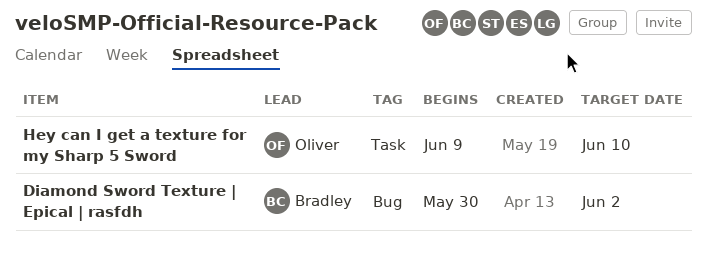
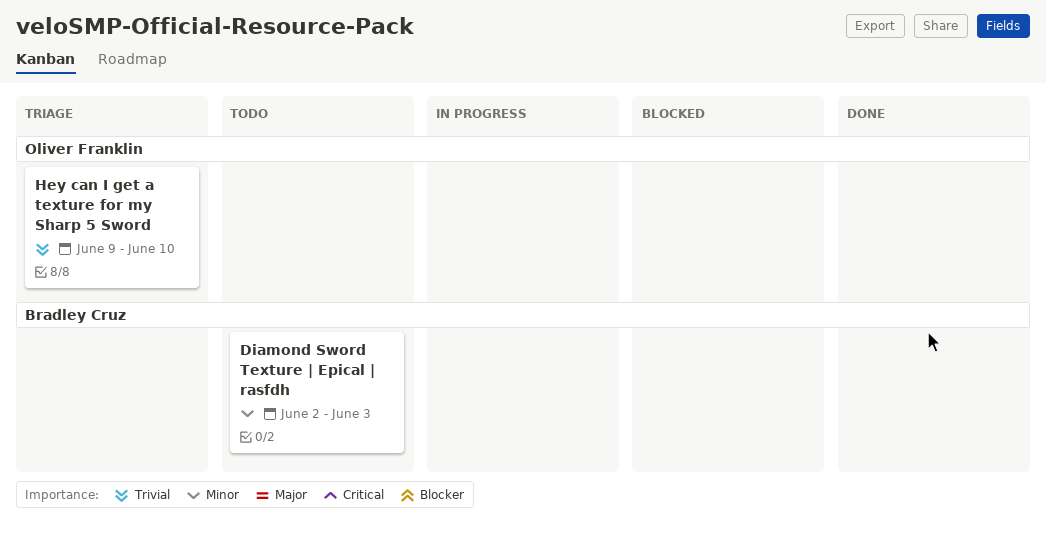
Diamond Sword Texture | Epical | rasfdh, start: May 30 -> Jun 2
Diamond Sword Texture | Epical | rasfdh, due: Jun 2 -> Jun 3

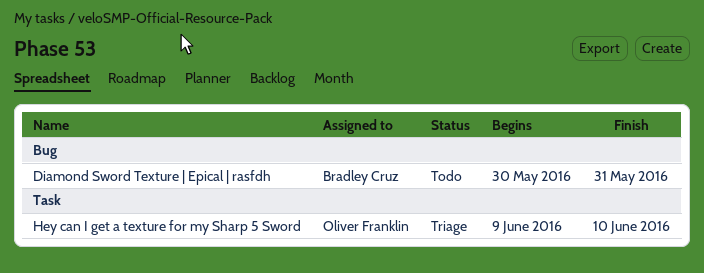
Diamond Sword Texture | Epical | rasfdh, start: Jun 2 -> May 30
Diamond Sword Texture | Epical | rasfdh, due: Jun 3 -> May 31

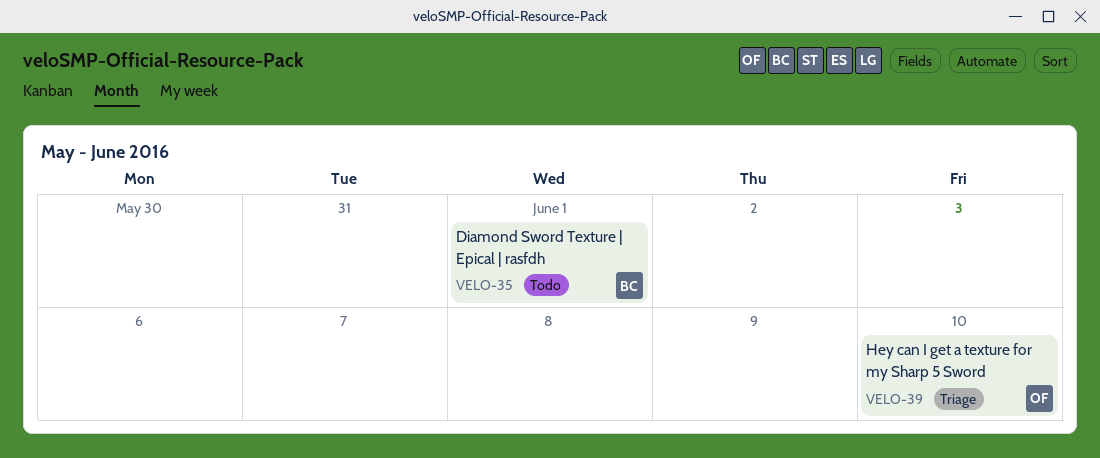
Diamond Sword Texture | Epical | rasfdh, due: May 31 -> Jun 1

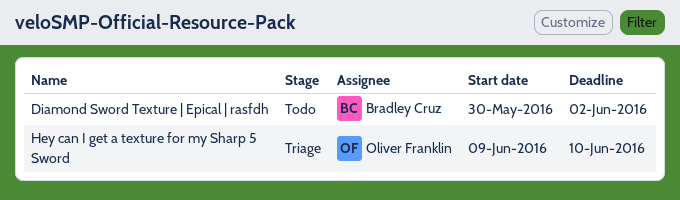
Diamond Sword Texture | Epical | rasfdh, due: Jun 1 -> Jun 2

